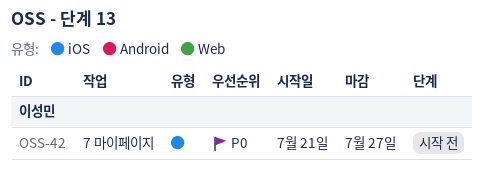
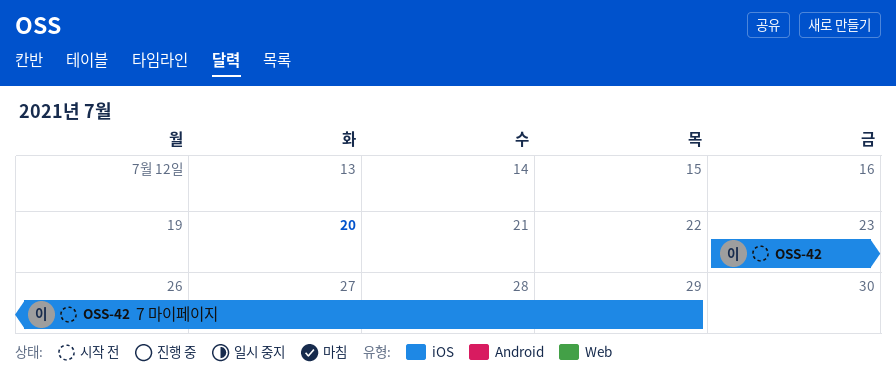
OSS-42, start: Jul 21 -> Jul 23
OSS-42, due: Jul 27 -> Jul 29

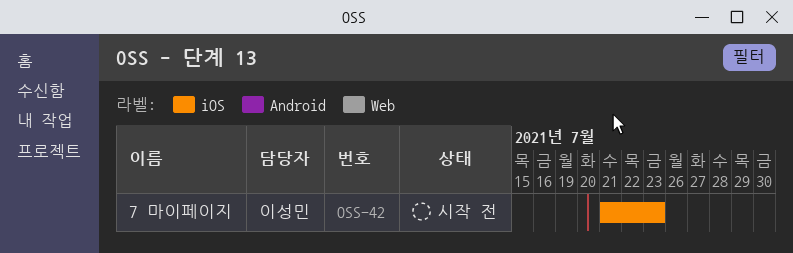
OSS-42, start: Jul 23 -> Jul 21
OSS-42, due: Jul 29 -> Jul 23

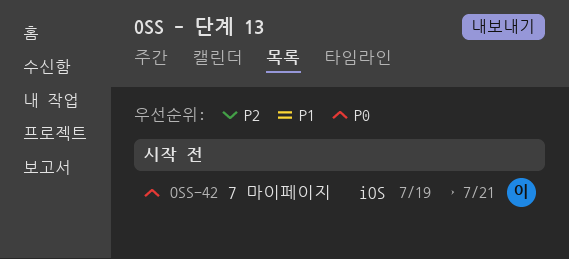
OSS-42, start: Jul 21 -> Jul 19
OSS-42, due: Jul 23 -> Jul 21

